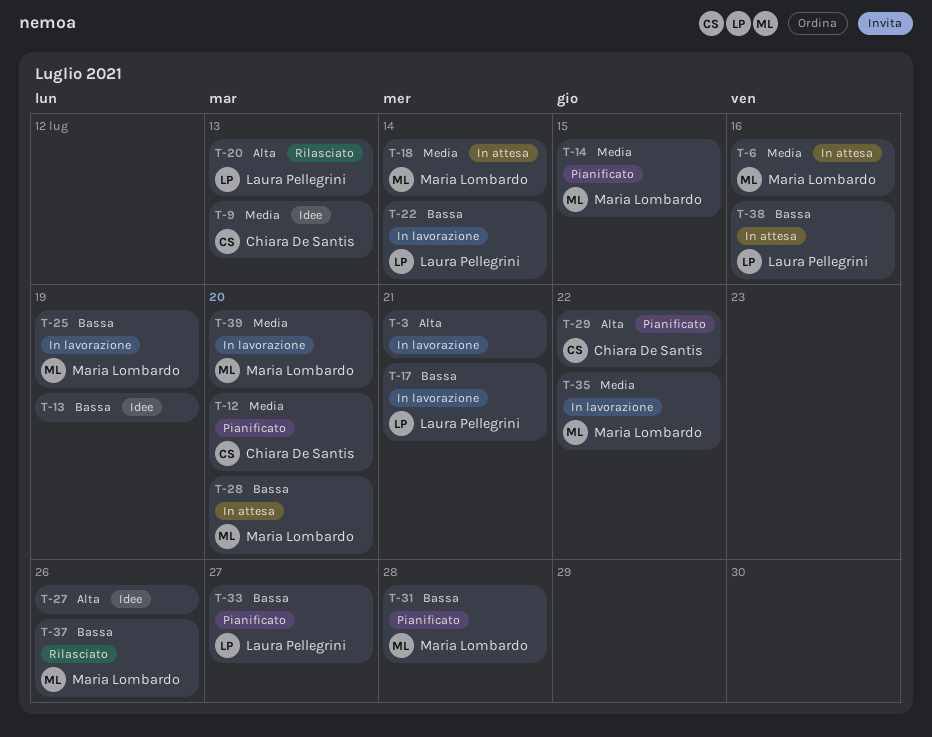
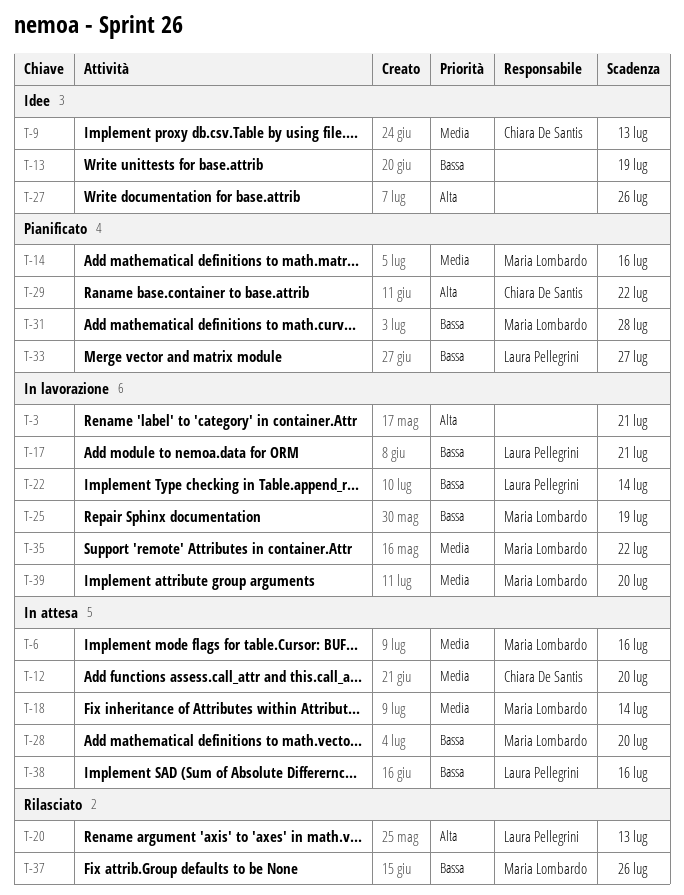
T-12, status: Pianificato -> In attesa
T-14, due: Jul 15 -> Jul 16

